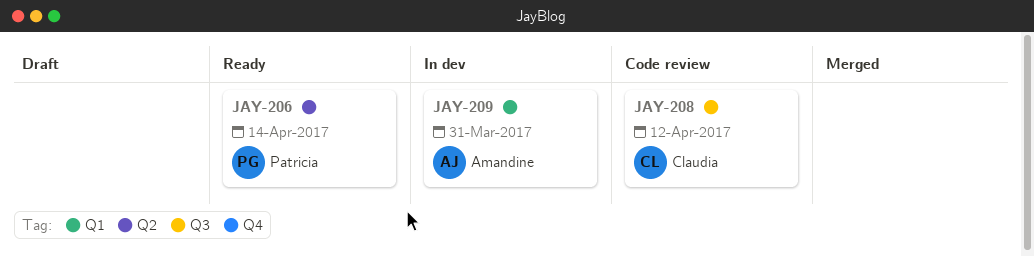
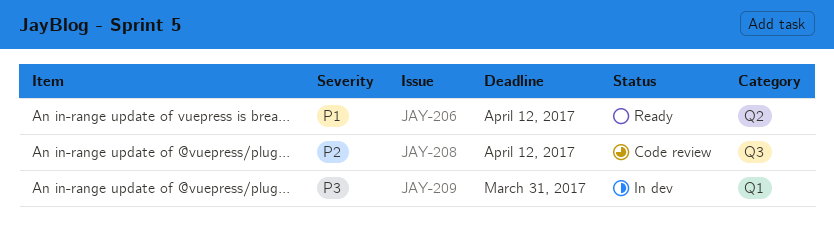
JAY-206, due: Apr 14 -> Apr 12

